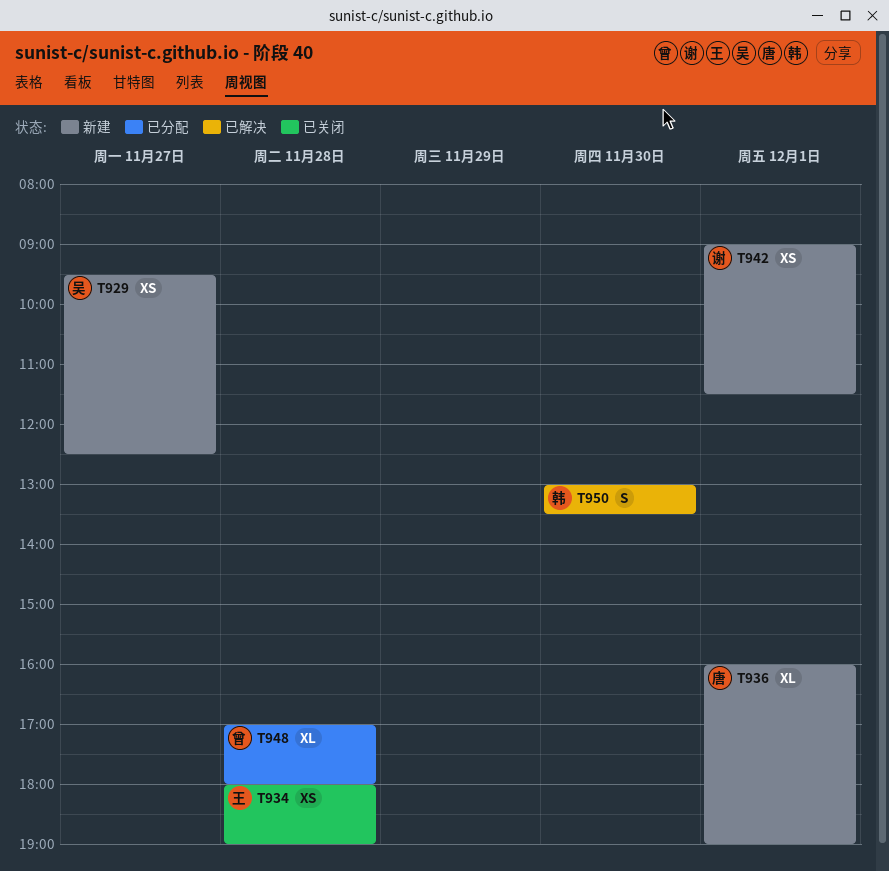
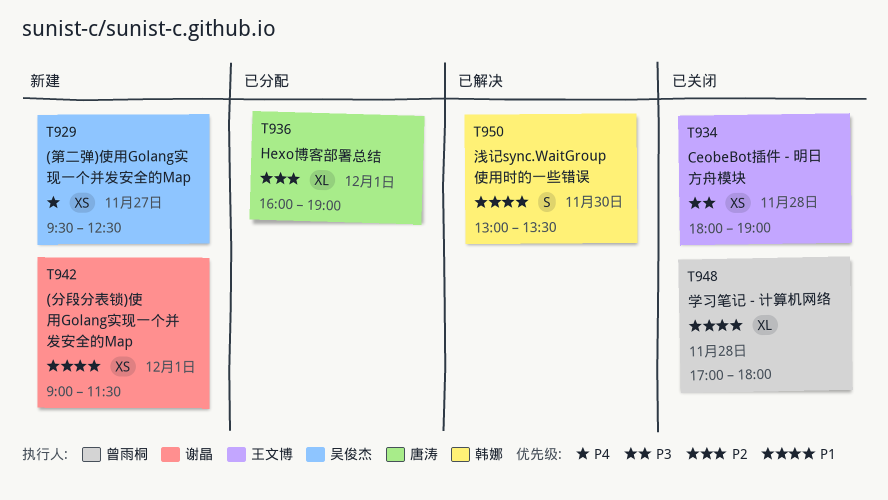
T936, status: 新建 -> 已分配
T948, status: 已分配 -> 已关闭

